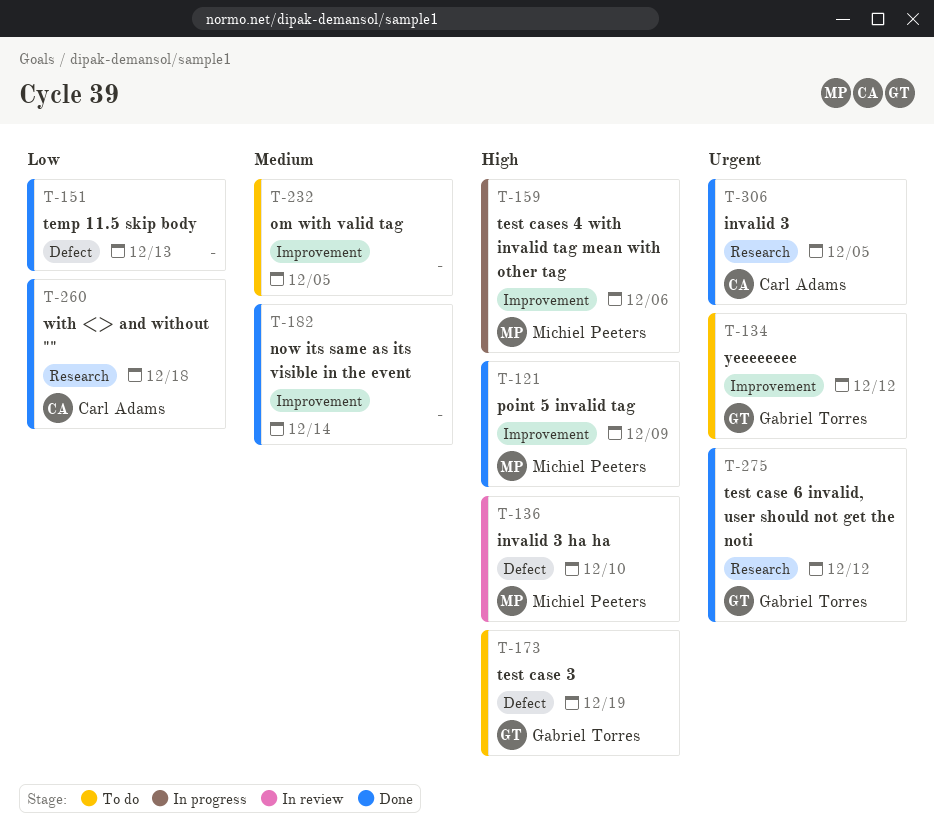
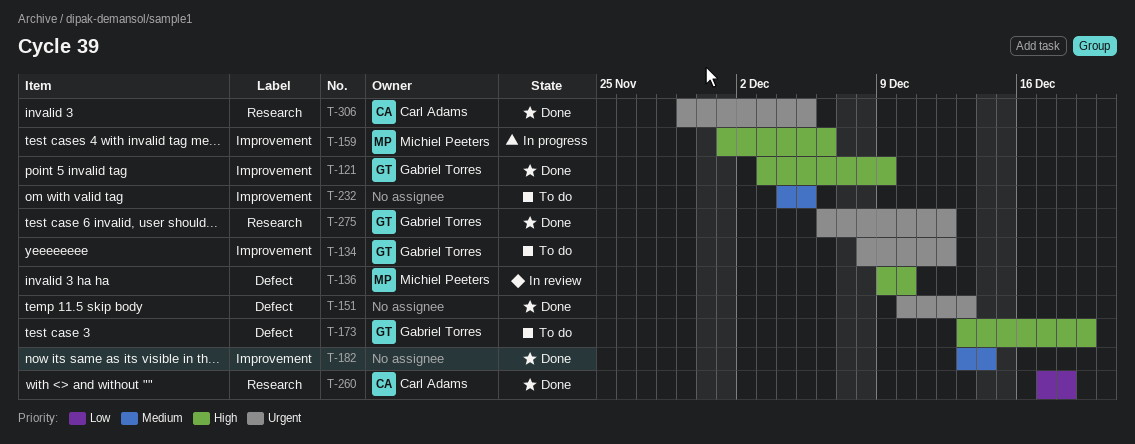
T-121, owner: Michiel Peeters -> Gabriel Torres
T-151, priority: Low -> Urgent

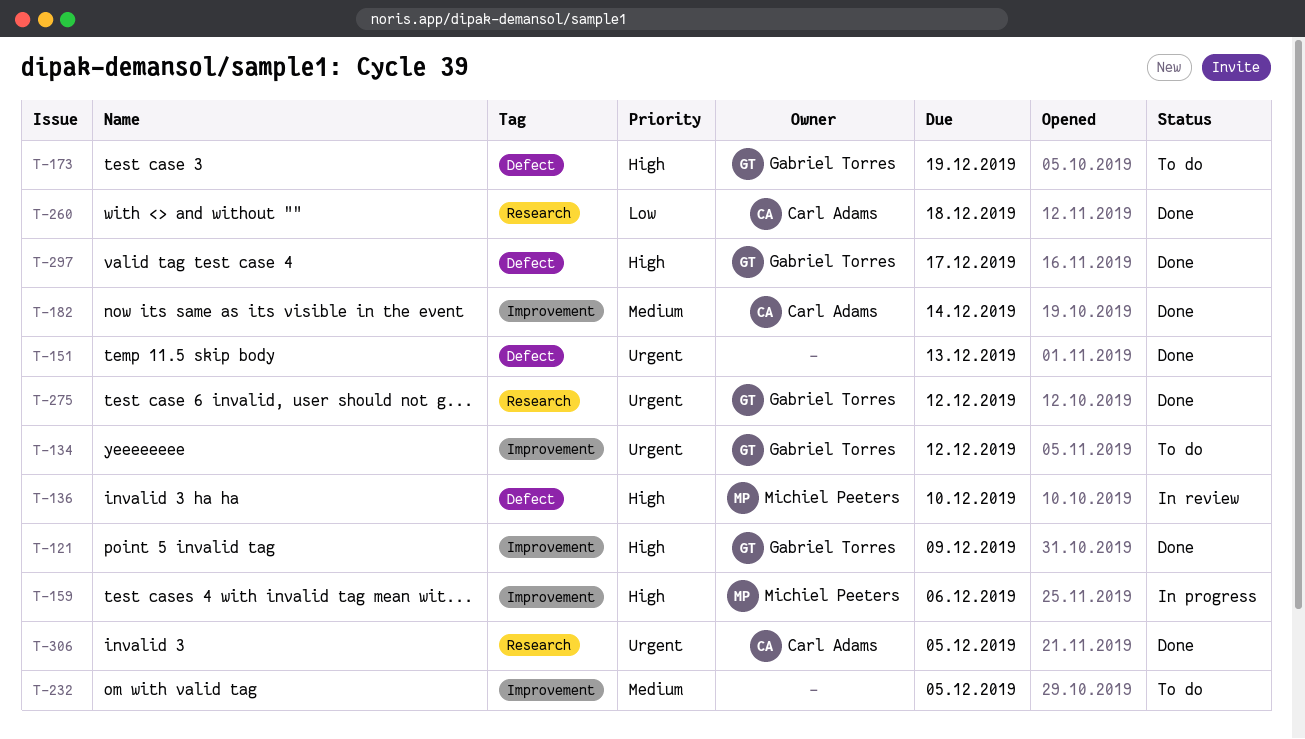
T-182, owner: none -> Carl Adams
T-297: none -> present

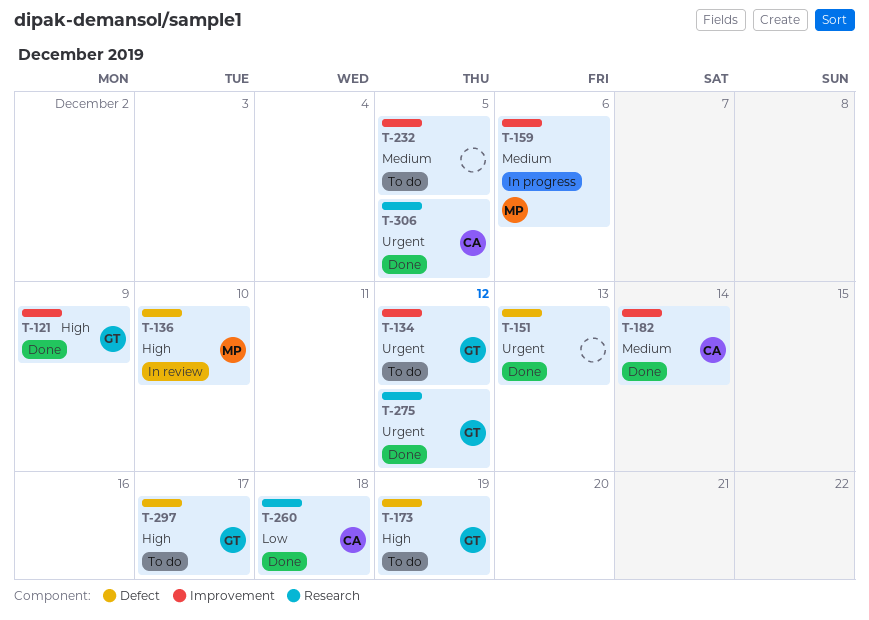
T-159, priority: High -> Medium
T-297, status: Done -> To do

